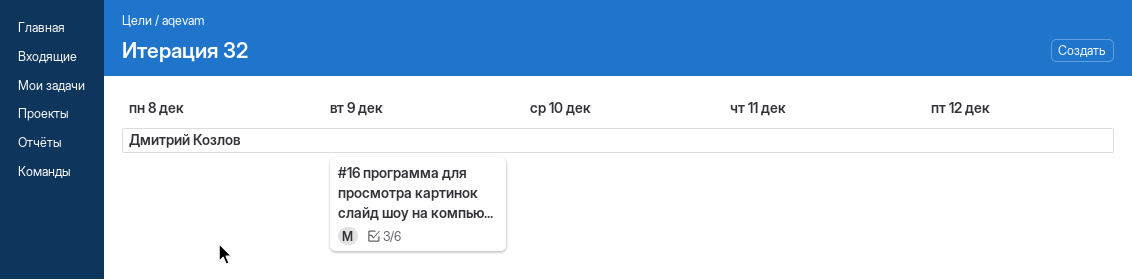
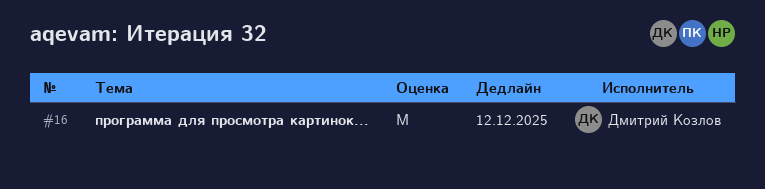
#16, due: Dec 9 -> Dec 12

